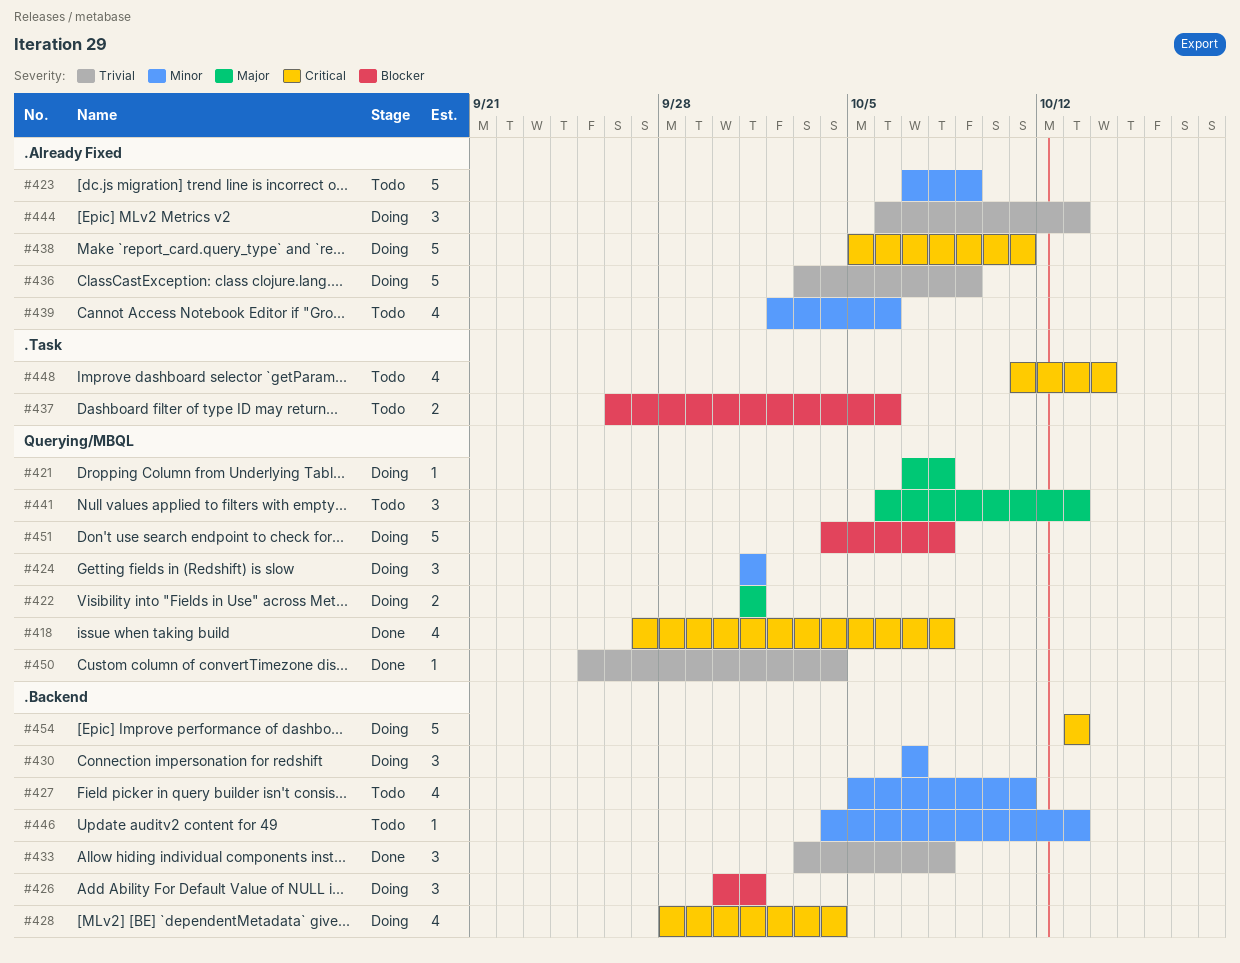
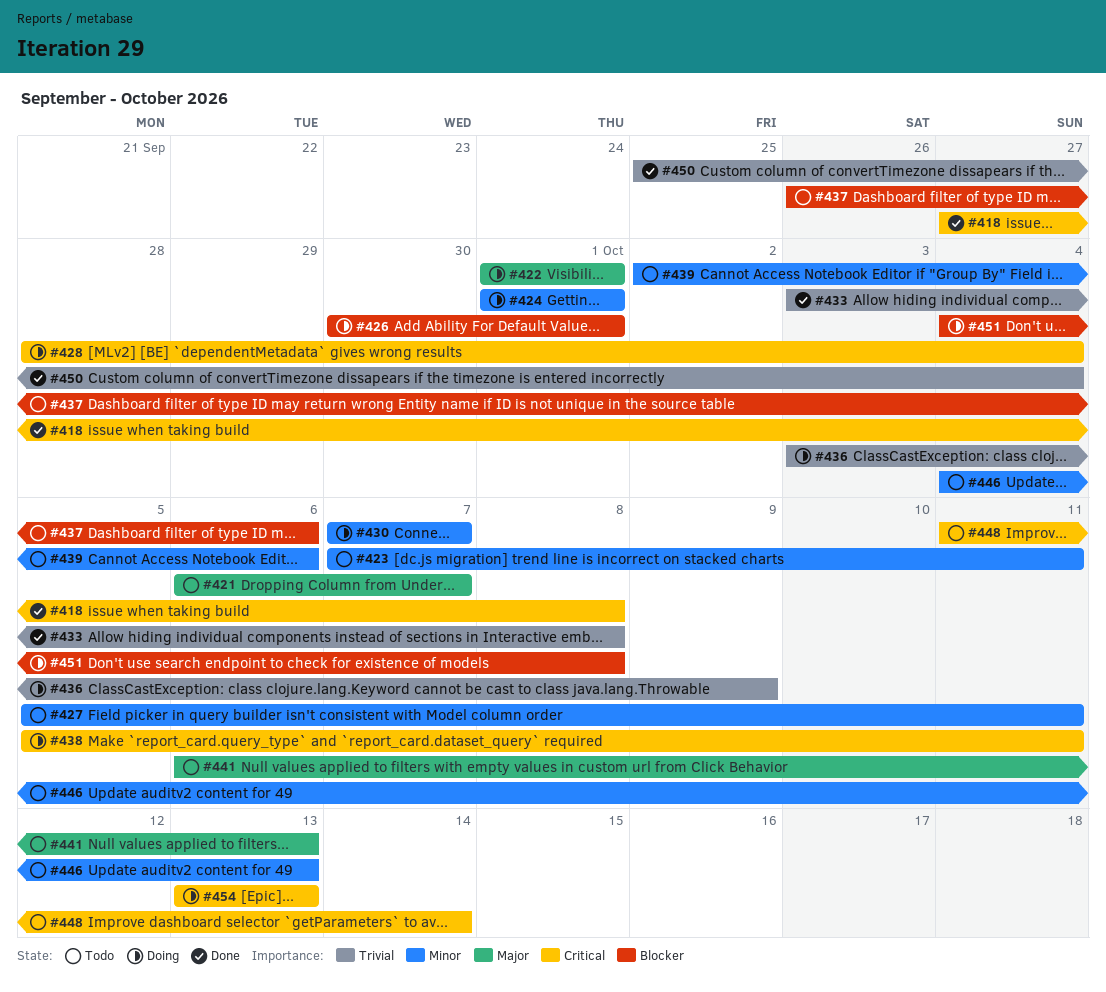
#421, status: Doing -> Todo
#421, start: Oct 7 -> Oct 6
#421, due: Oct 8 -> Oct 7
#423, due: Oct 9 -> Oct 11
#444: present -> none

